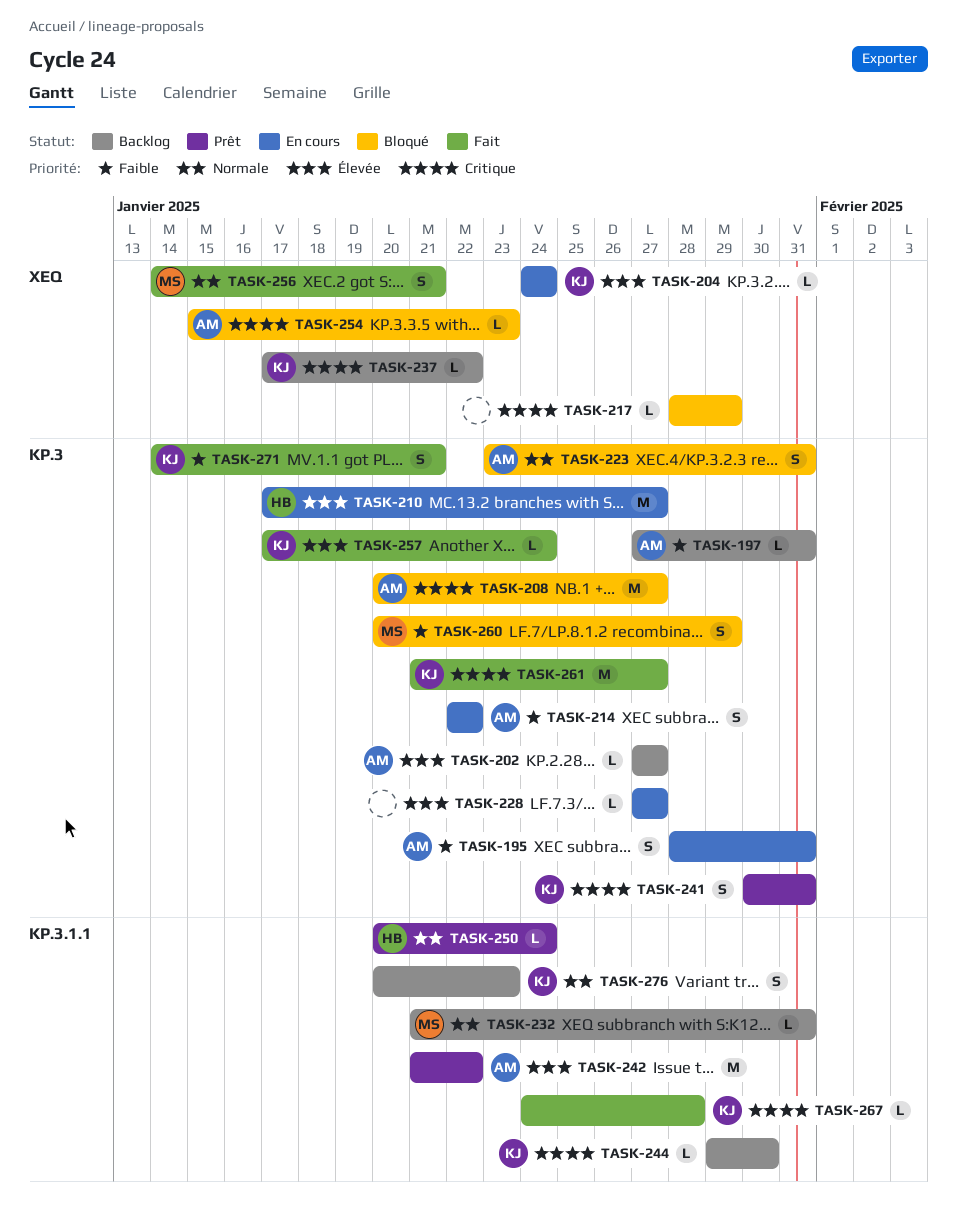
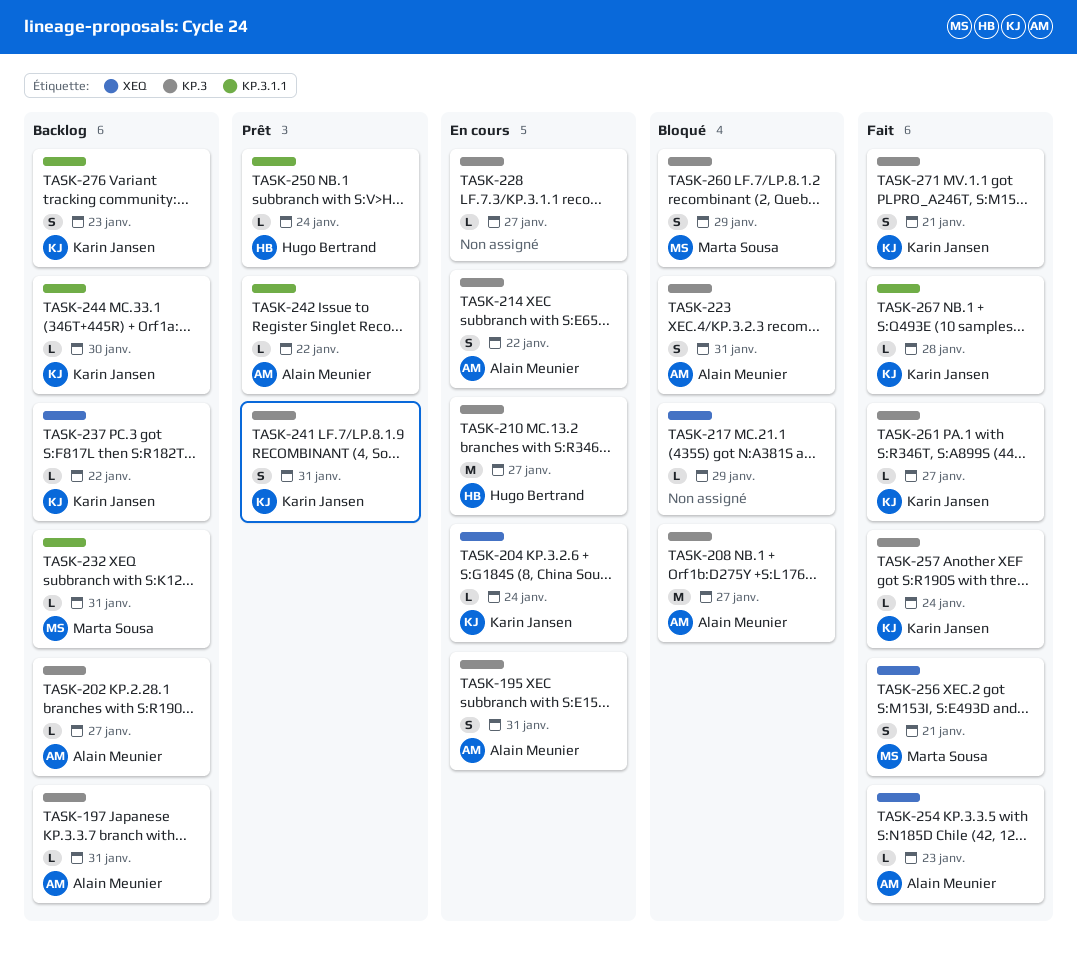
TASK-242, estimate: M -> L
TASK-254, status: Bloqué -> Fait
TASK-261, estimate: M -> L

